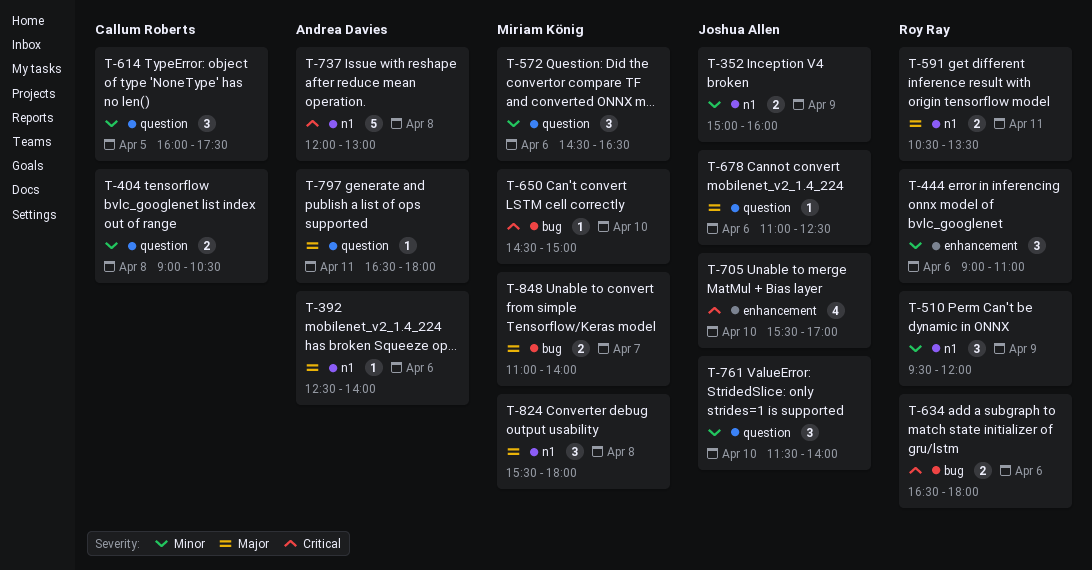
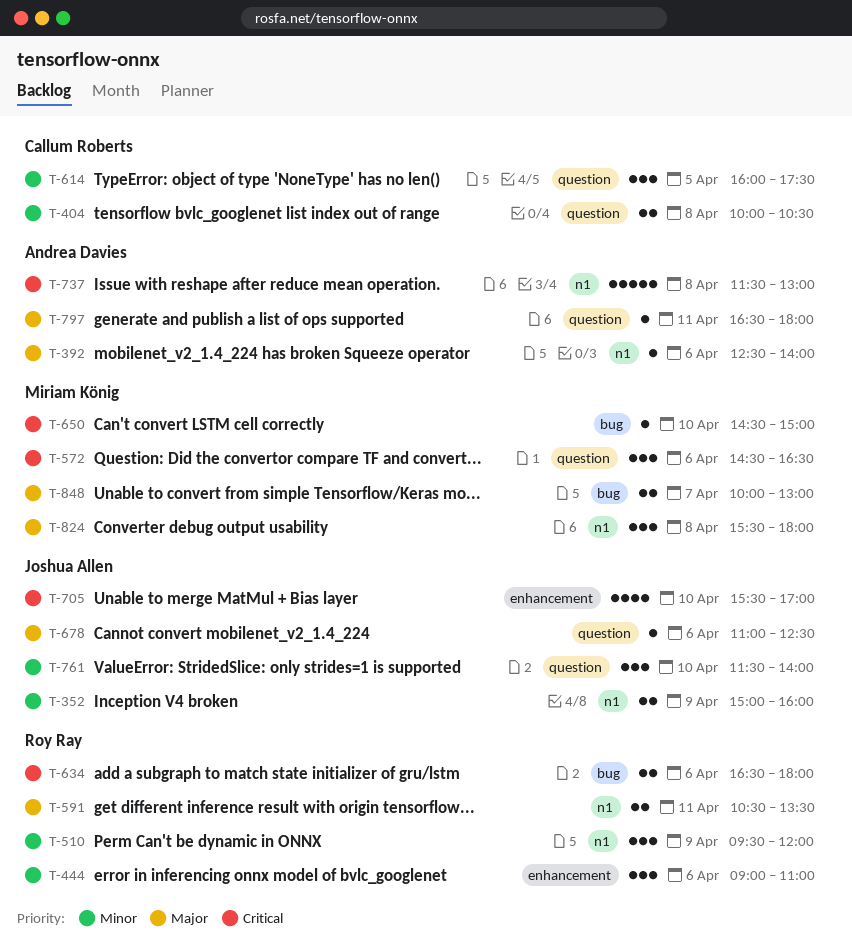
T-404, begins: 09:00 -> 10:00
T-572, priority: Minor -> Critical
T-737, begins: 12:00 -> 11:30
T-848, begins: 11:00 -> 10:00
T-848, ends: 14:00 -> 13:00

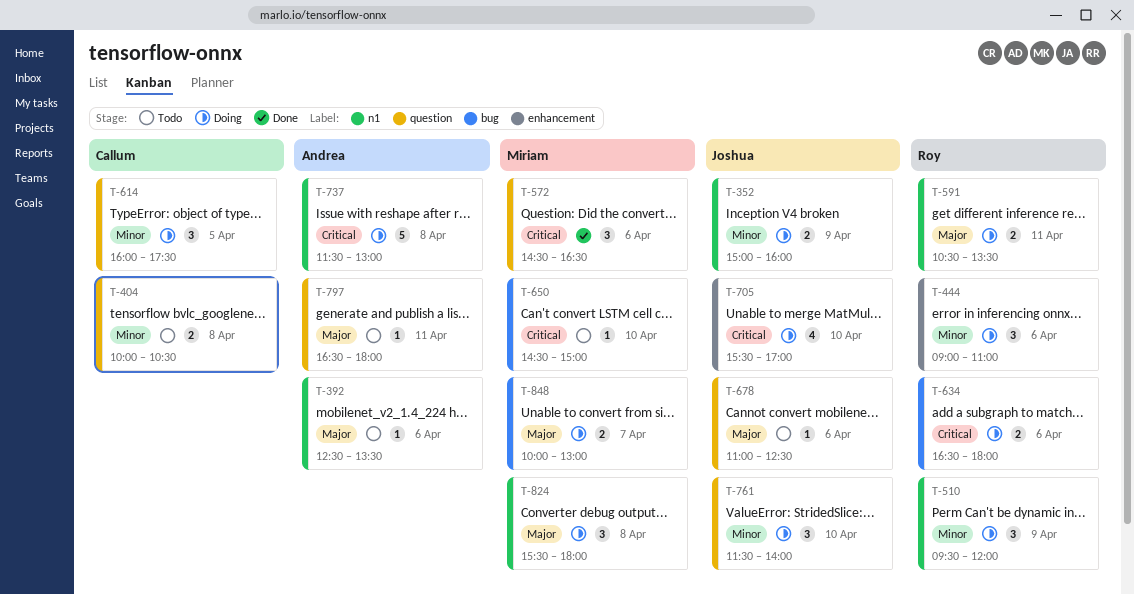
T-392, ends: 14:00 -> 13:30

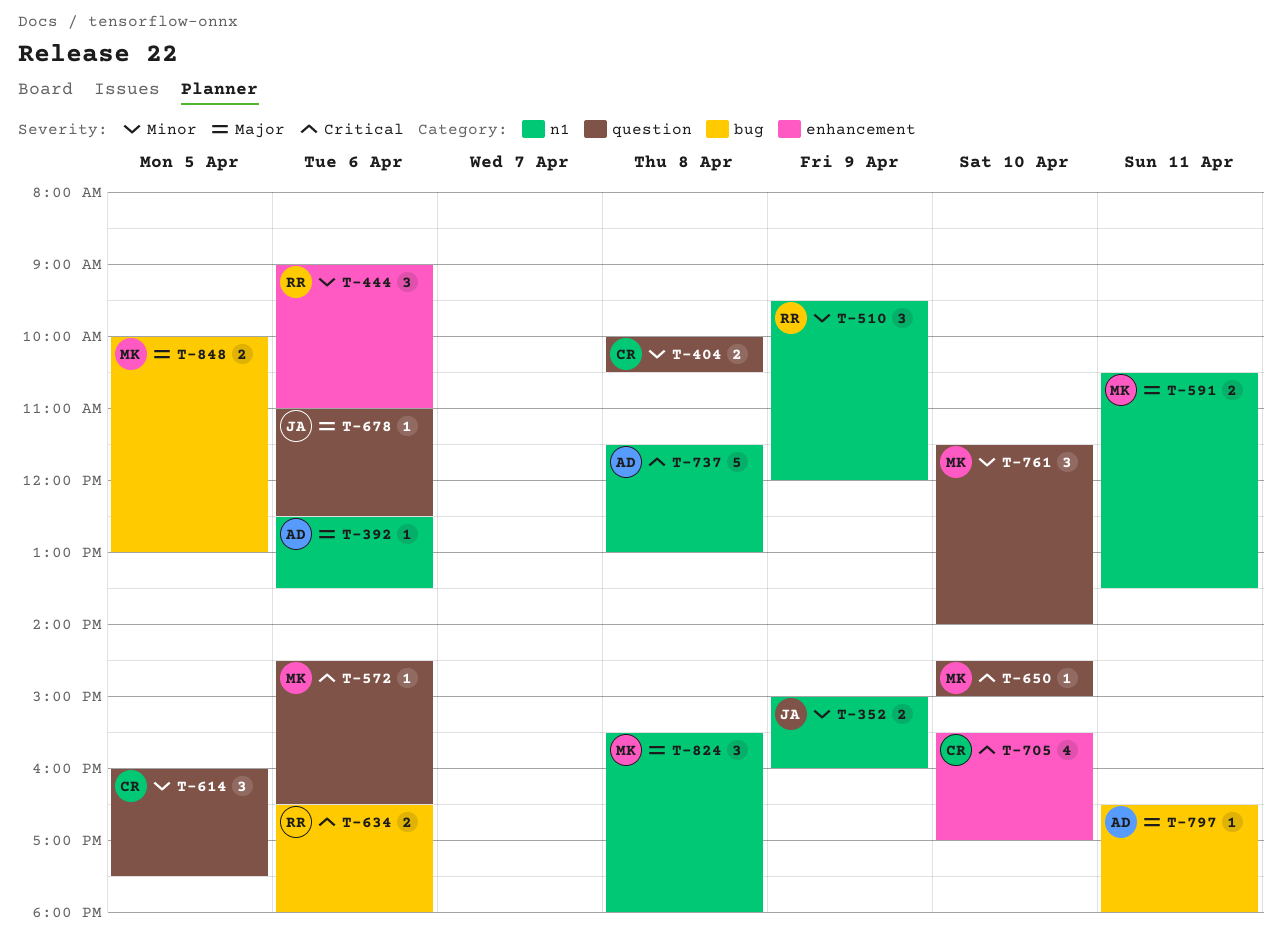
T-572, estimate: 3 -> 1
T-591, owner: Roy -> Miriam
T-650, label: bug -> question
T-705, owner: Joshua -> Callum
T-761, owner: Joshua -> Miriam
T-797, label: question -> bug
T-848, day: Apr 7 -> Apr 5

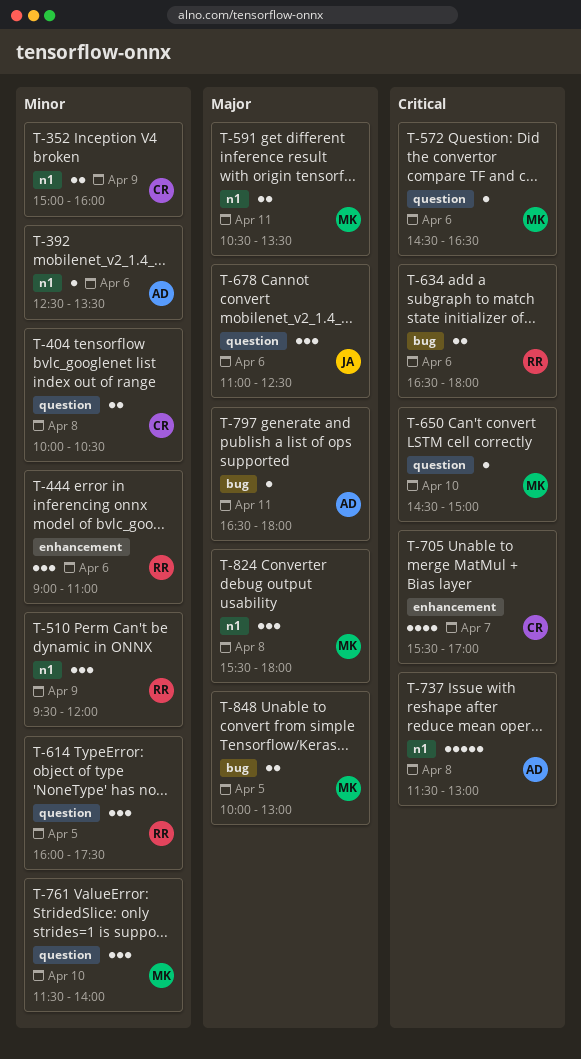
T-352, owner: JA -> CR
T-392, priority: Major -> Minor
T-614, owner: CR -> RR
T-678, estimate: 1 -> 3
T-705, day: Apr 10 -> Apr 7

